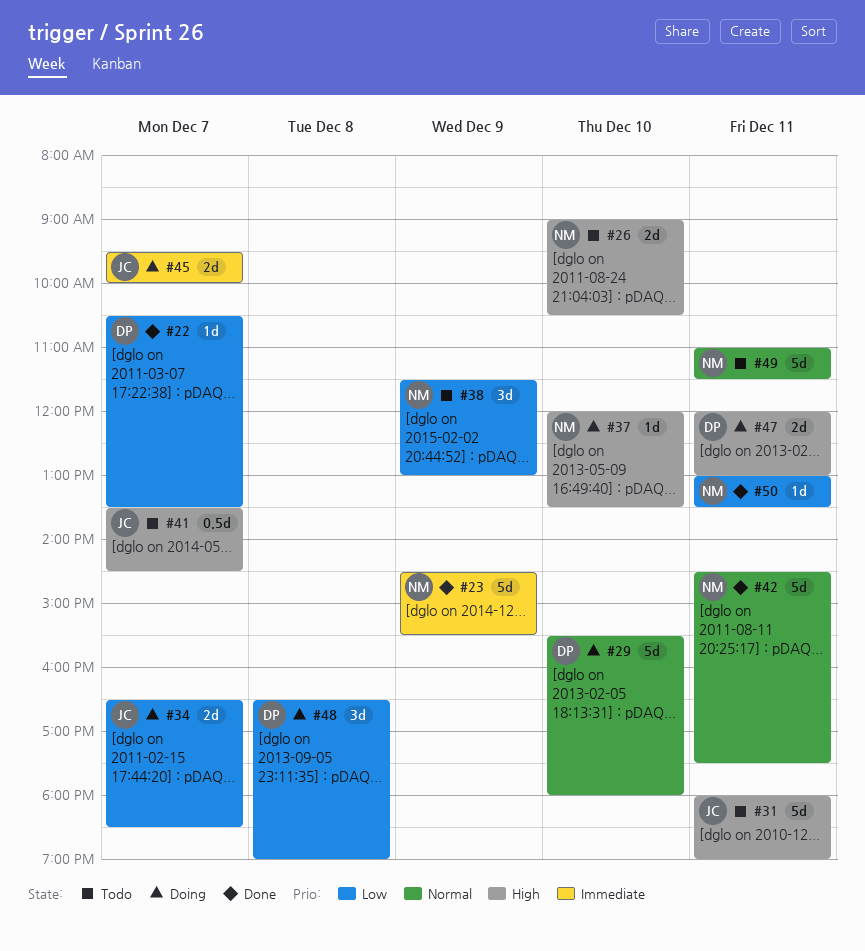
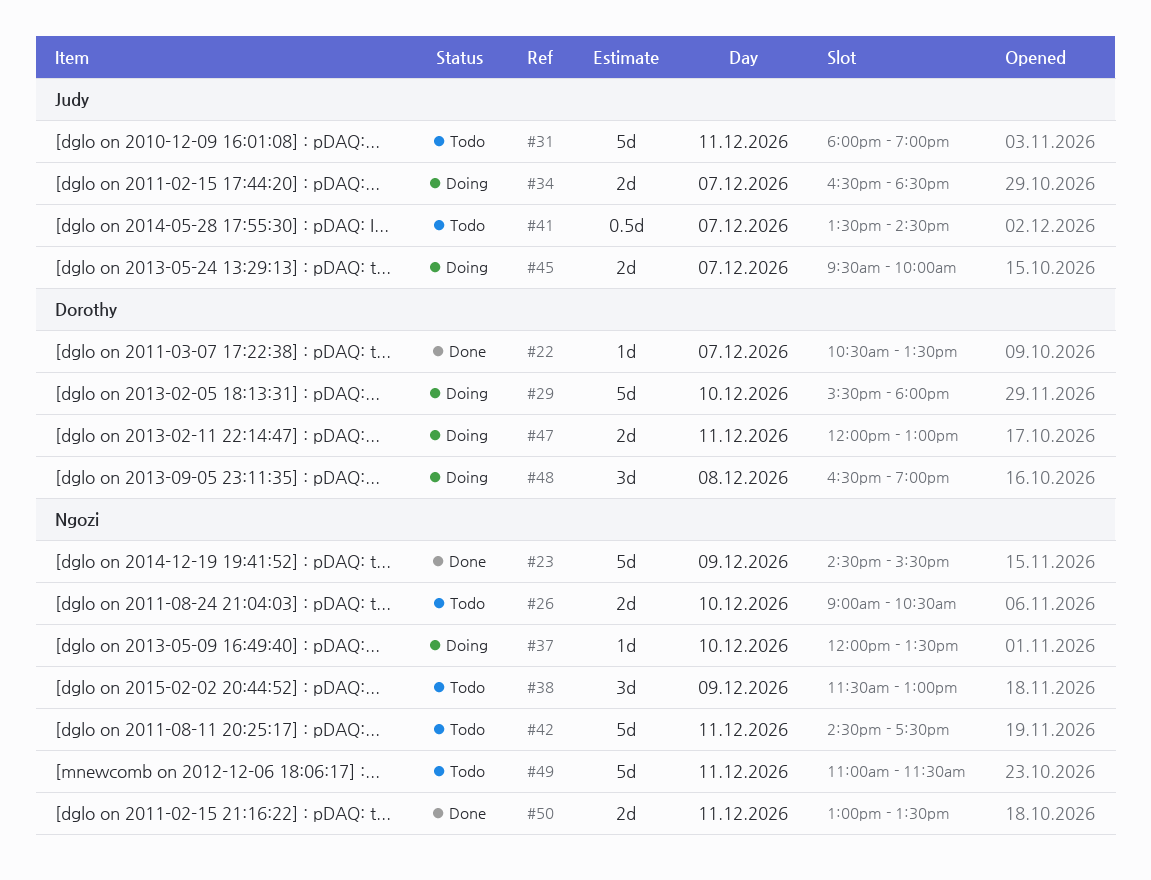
#42, status: Done -> Todo
#50, estimate: 1d -> 2d

